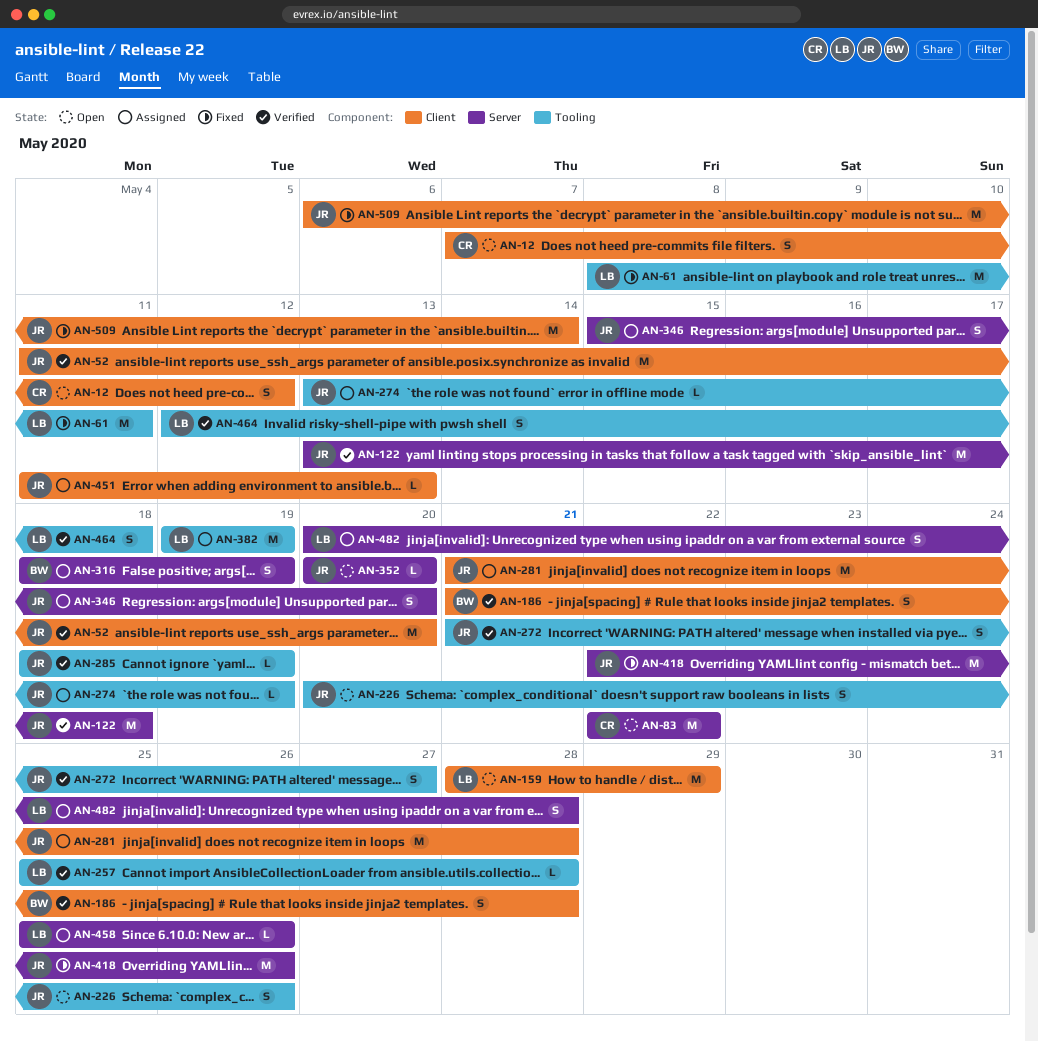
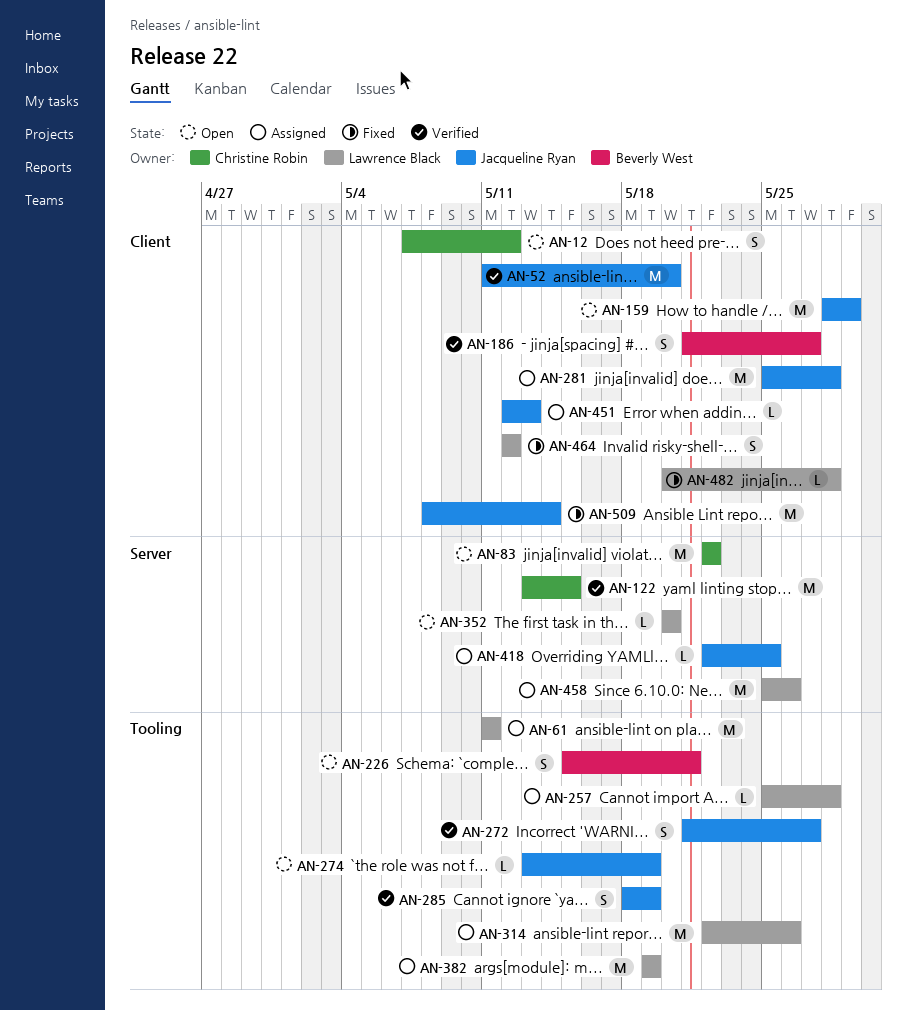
AN-61, status: Fixed -> Assigned
AN-61, start: May 8 -> May 11
AN-122, owner: Jacqueline Ryan -> Christine Robin
AN-122, due: May 18 -> May 15
AN-159, owner: Lawrence Black -> Jacqueline Ryan
AN-186, due: May 28 -> May 27
AN-226, owner: Jacqueline Ryan -> Beverly West
AN-226, start: May 20 -> May 15
AN-226, due: May 26 -> May 21
AN-257, status: Verified -> Assigned
AN-274, status: Assigned -> Open
AN-281, start: May 21 -> May 25
AN-285, estimate: L -> S
AN-314: none -> present
AN-316: present -> none
AN-346: present -> none
AN-352, owner: Jacqueline Ryan -> Lawrence Black
AN-418, status: Fixed -> Assigned
AN-418, estimate: M -> L
AN-418, due: May 26 -> May 25
AN-451, start: May 11 -> May 12
AN-458, estimate: L -> M
AN-464, status: Verified -> Fixed
AN-464, label: Tooling -> Client
AN-464, due: May 18 -> May 12
AN-482, status: Assigned -> Fixed
AN-482, label: Server -> Client
AN-482, estimate: S -> L
AN-509, start: May 6 -> May 8

